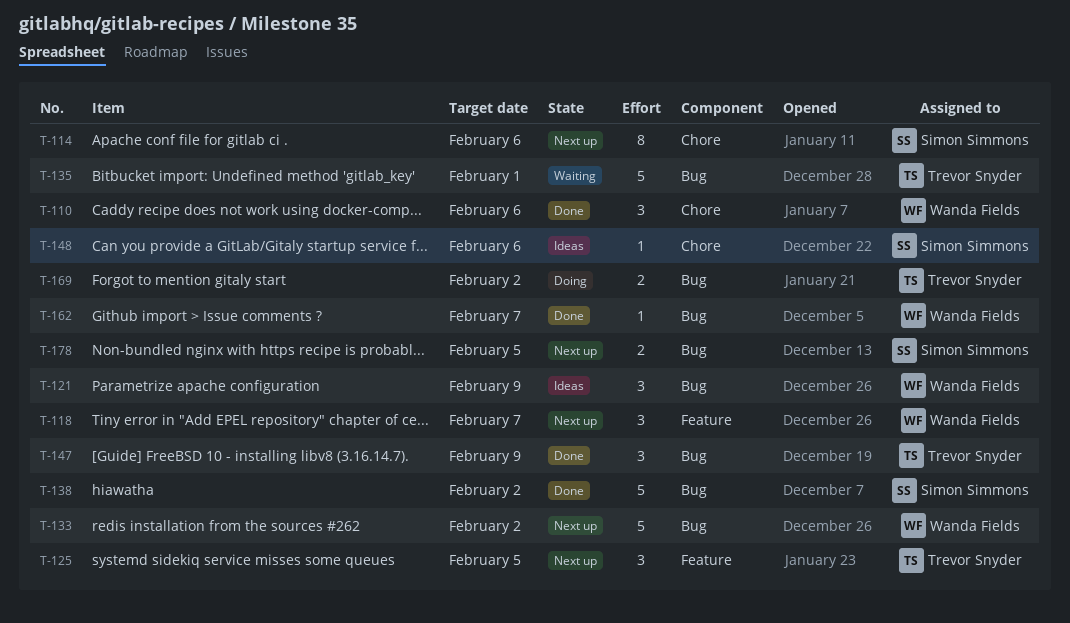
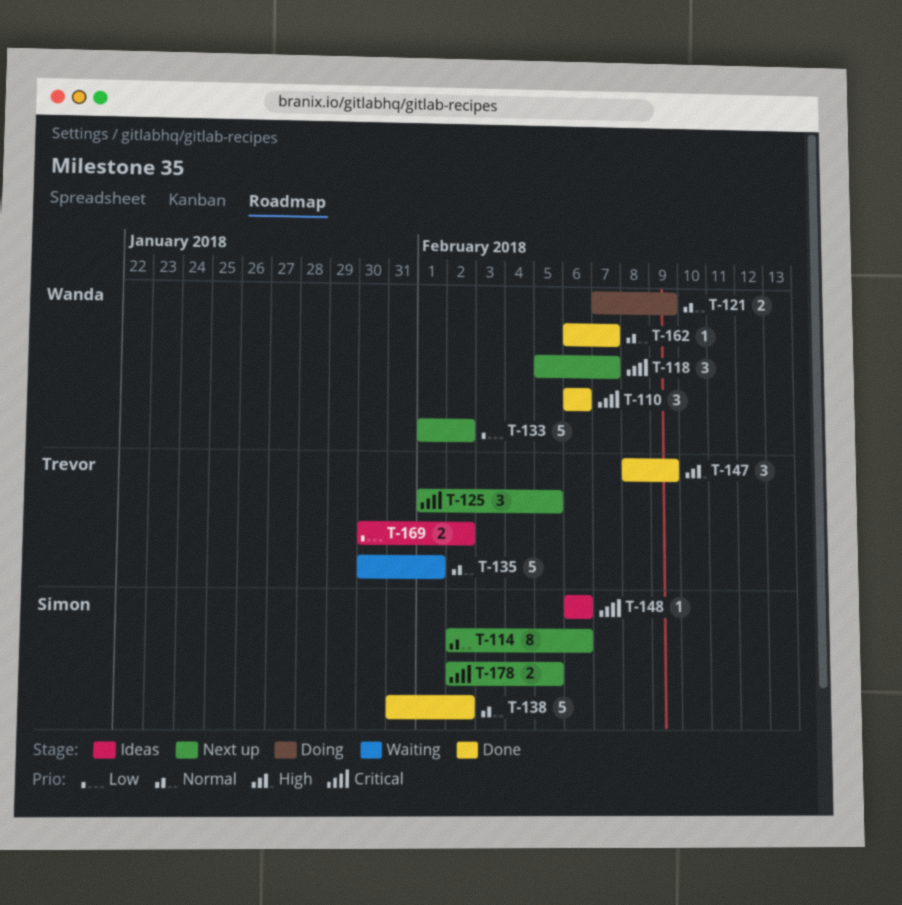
T-121, status: Ideas -> Doing
T-121, estimate: 3 -> 2
T-169, status: Doing -> Ideas

